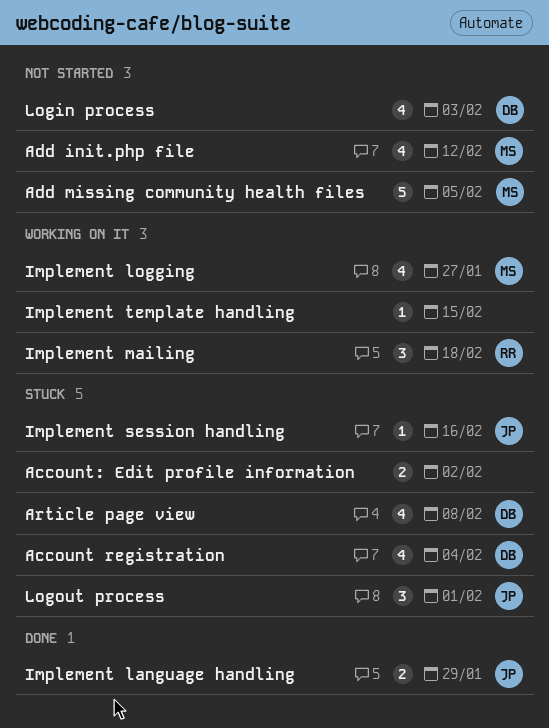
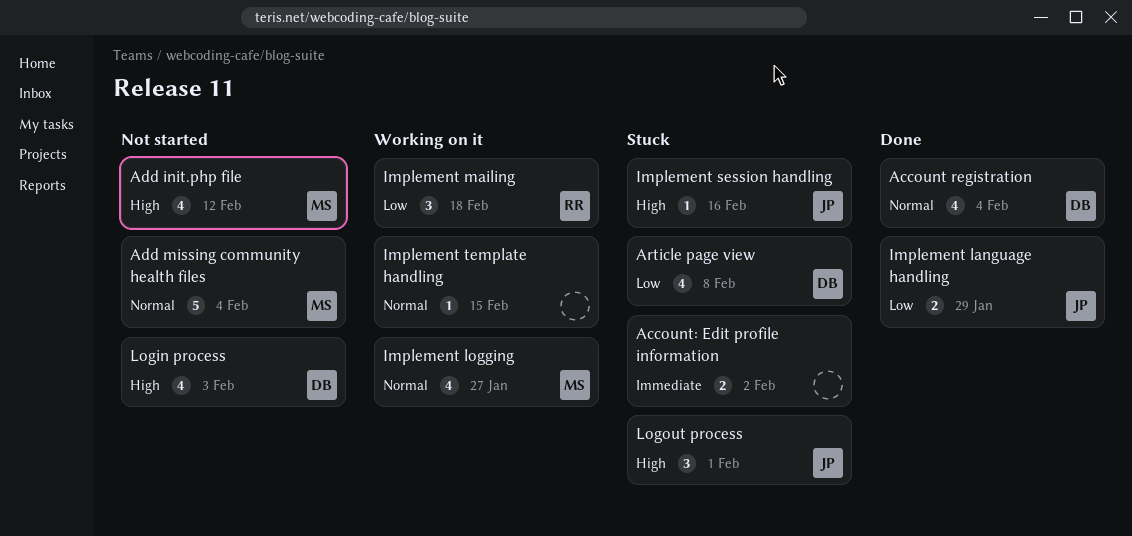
Account registration, status: Stuck -> Done
Add missing community health files, due: Feb 5 -> Feb 4

